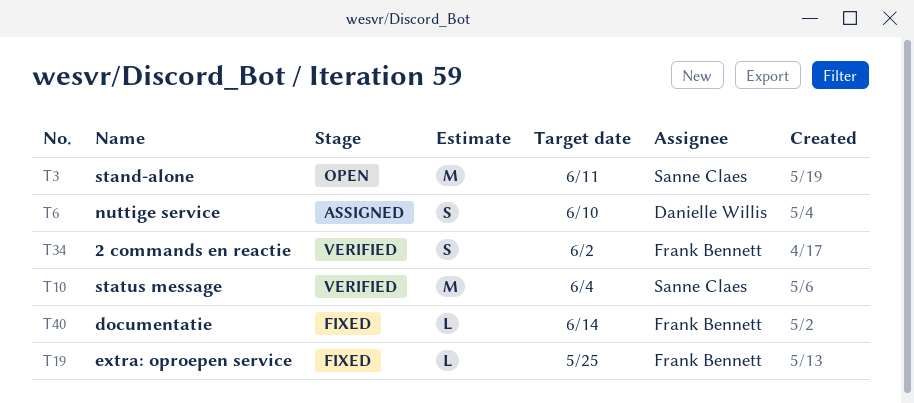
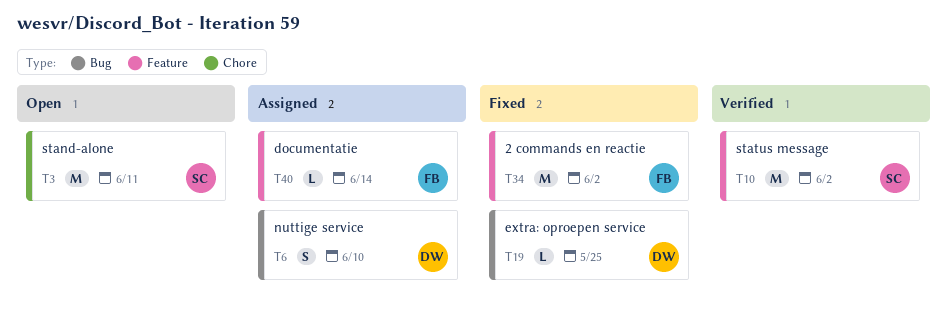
T10, due: Jun 4 -> Jun 2
T19, owner: Frank Bennett -> Danielle Willis
T34, status: Verified -> Fixed
T34, estimate: S -> M
T40, status: Fixed -> Assigned

